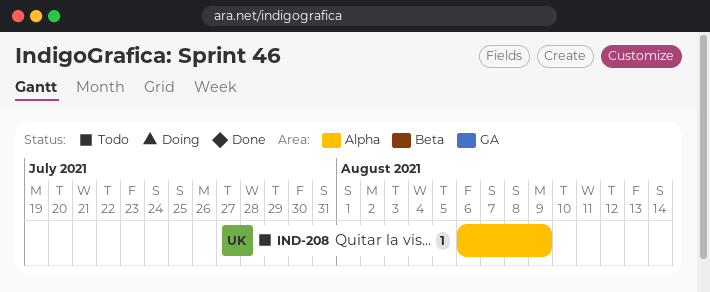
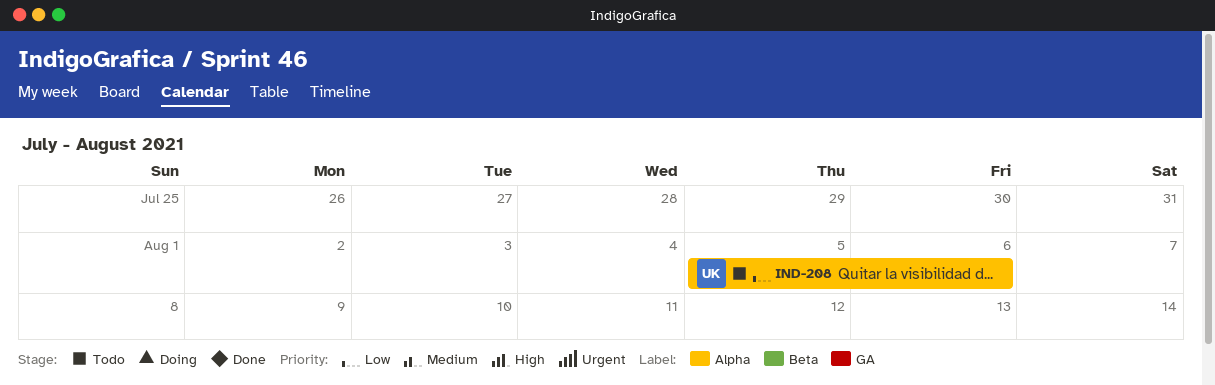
IND-208, start: Aug 6 -> Aug 5
IND-208, due: Aug 9 -> Aug 6

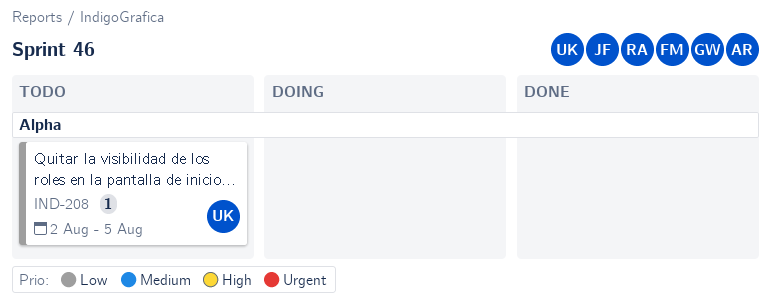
IND-208, start: Aug 5 -> Aug 2
IND-208, due: Aug 6 -> Aug 5

